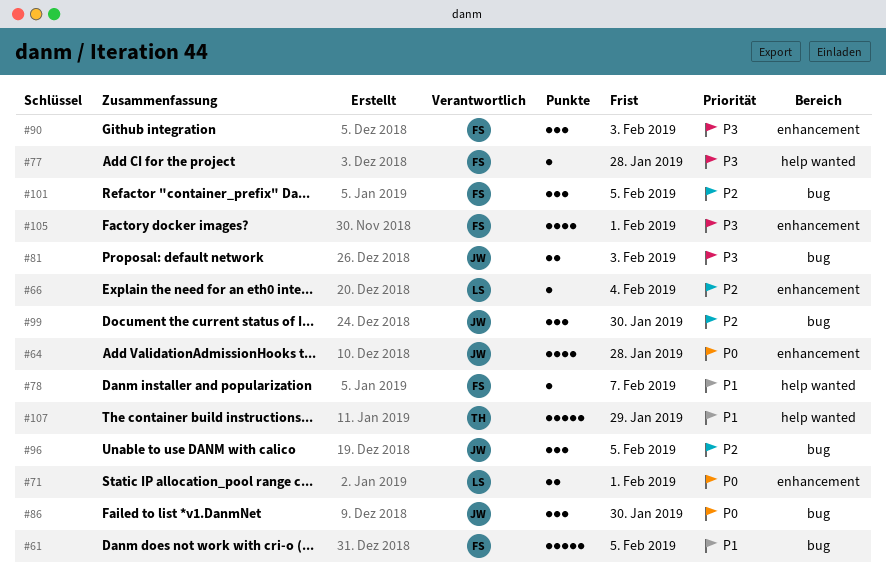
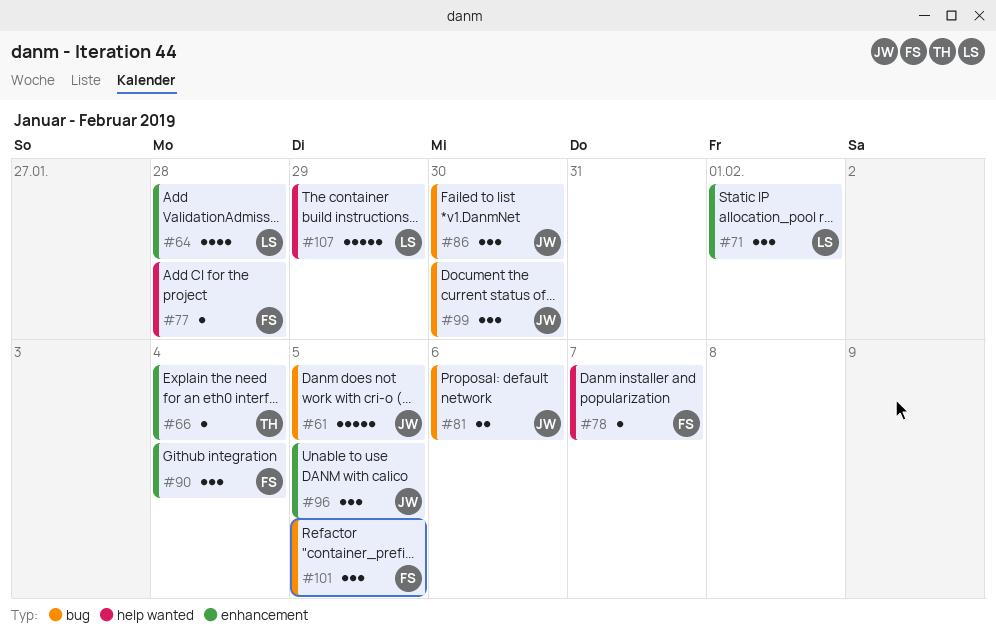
#61, owner: FS -> JW
#64, owner: JW -> LS
#66, owner: LS -> TH
#71, estimate: 2 -> 3
#81, due: Feb 3 -> Feb 6
#90, due: Feb 3 -> Feb 4
#96, label: bug -> enhancement
#105: present -> none
#107, owner: TH -> LS

